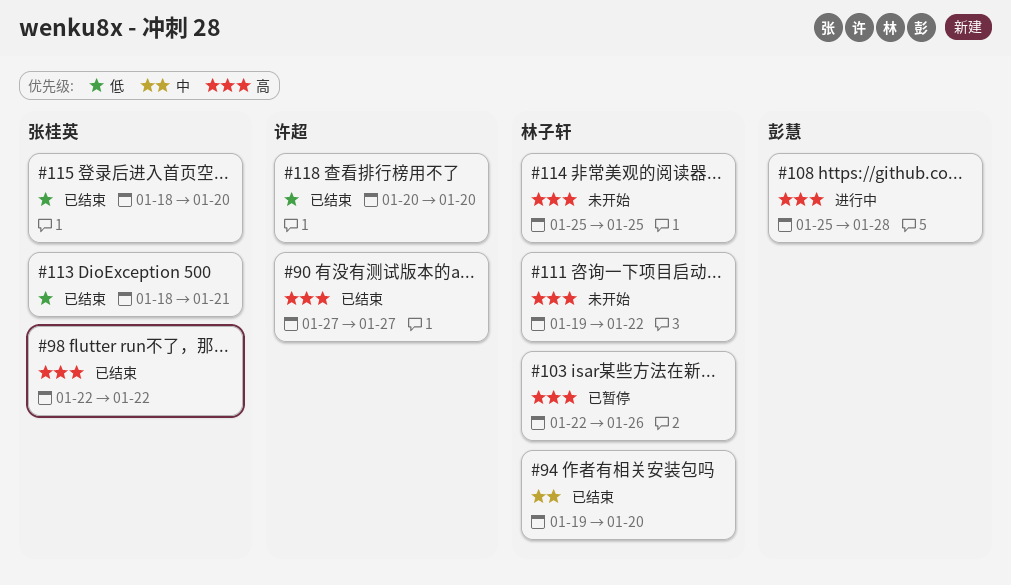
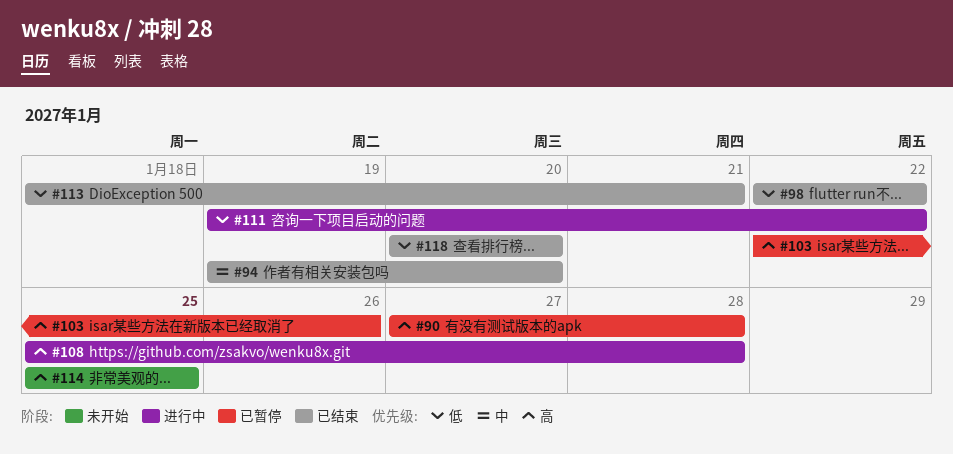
#90, status: 已结束 -> 已暂停
#90, due: Jan 27 -> Jan 28
#98, priority: 高 -> 低
#111, status: 未开始 -> 进行中
#111, priority: 高 -> 低
#115: present -> none

